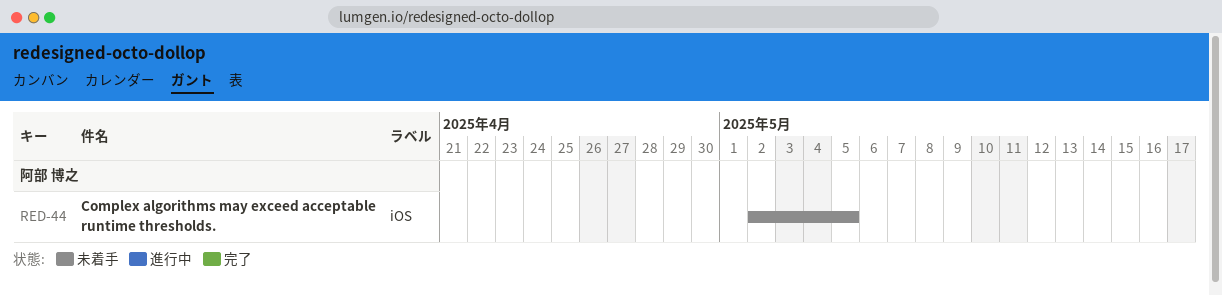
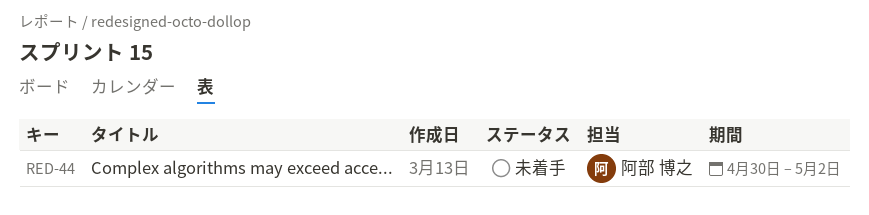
RED-44, start: May 2 -> Apr 30
RED-44, due: May 5 -> May 2

